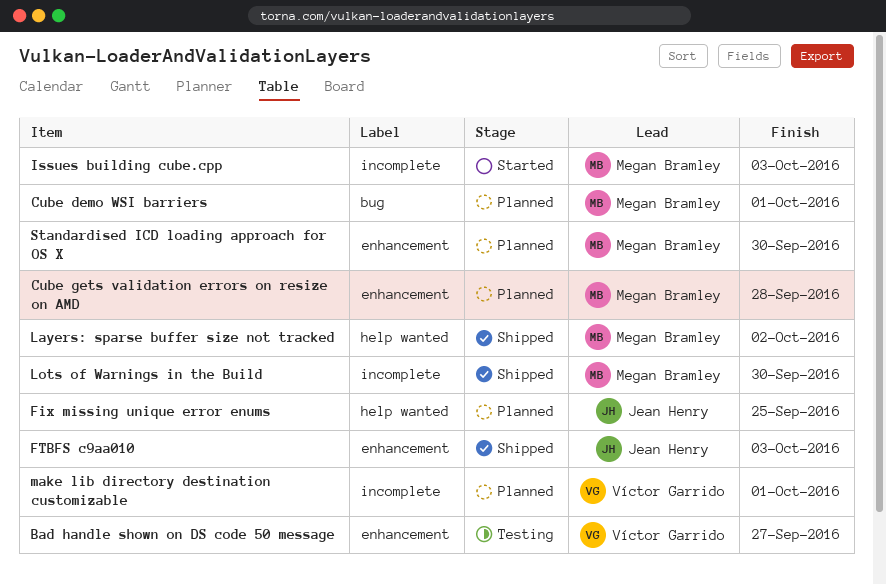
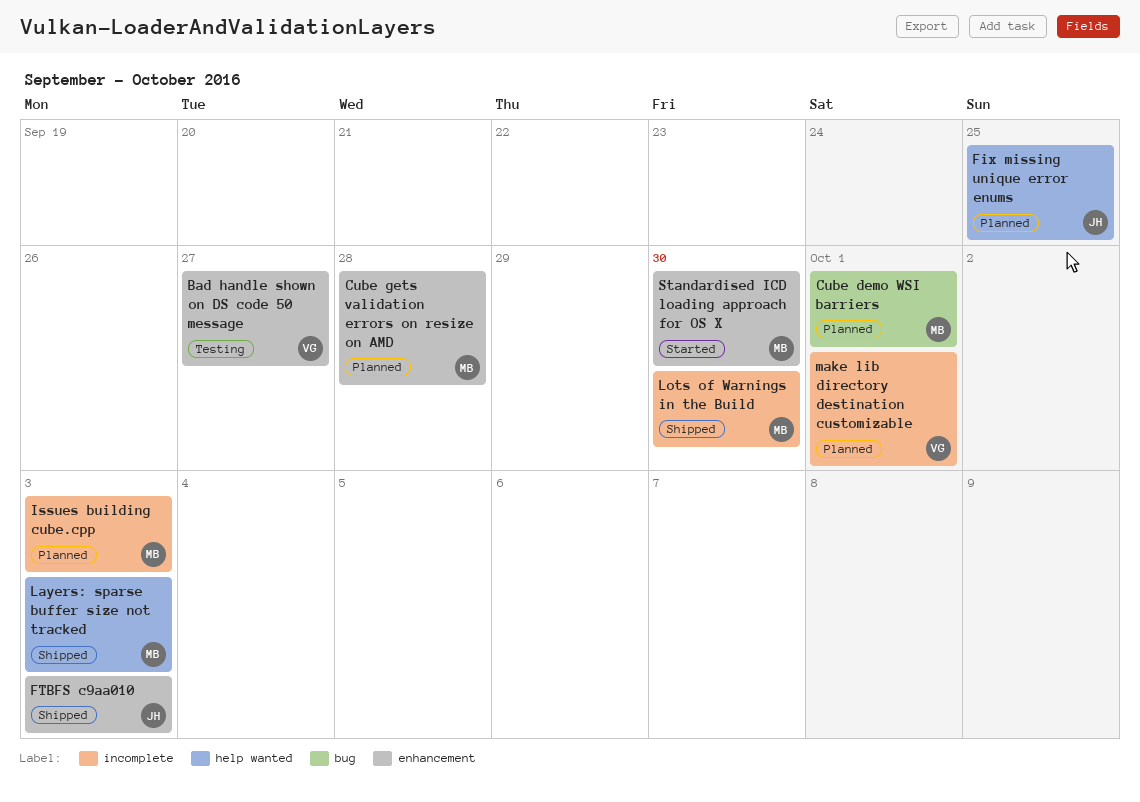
Issues building cube.cpp, status: Started -> Planned
Layers: sparse buffer size not tracked, due: Oct 2 -> Oct 3
Standardised ICD loading approach for OS X, status: Planned -> Started

